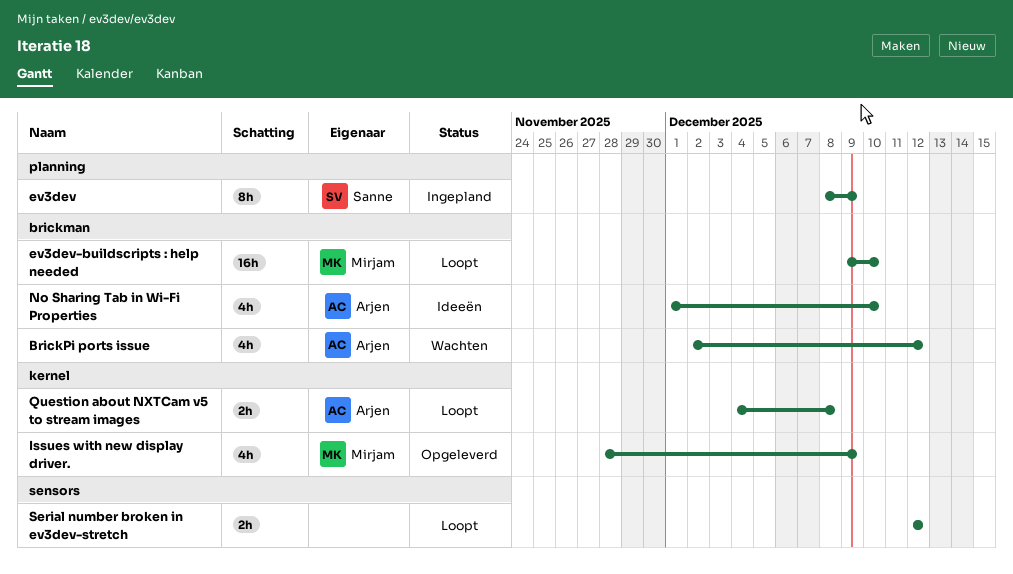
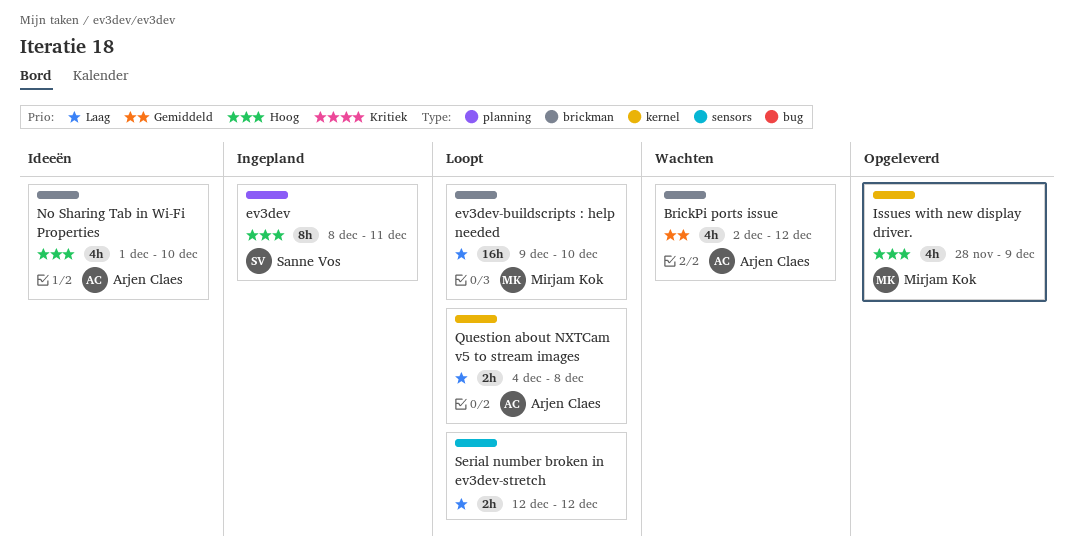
ev3dev, due: Dec 9 -> Dec 11

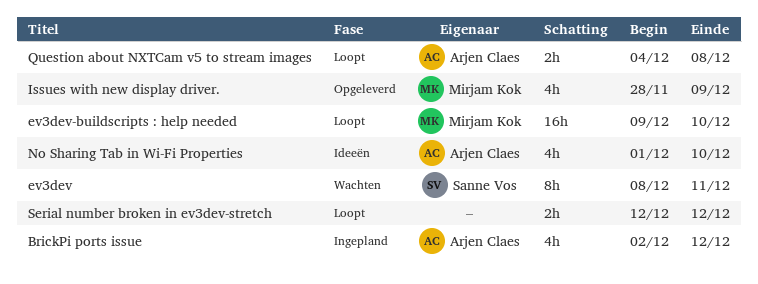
BrickPi ports issue, status: Wachten -> Ingepland
ev3dev, status: Ingepland -> Wachten

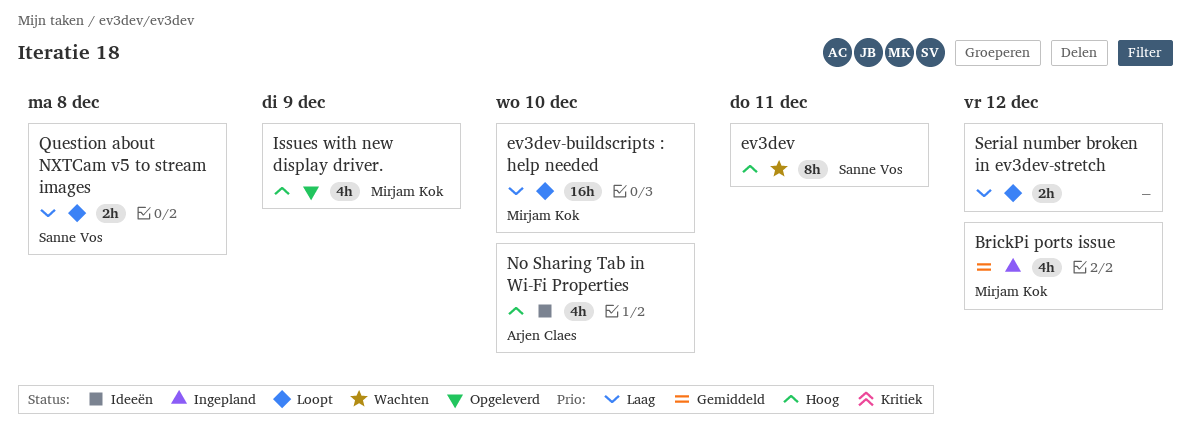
BrickPi ports issue, owner: Arjen Claes -> Mirjam Kok
Question about NXTCam v5 to stream images, owner: Arjen Claes -> Sanne Vos

